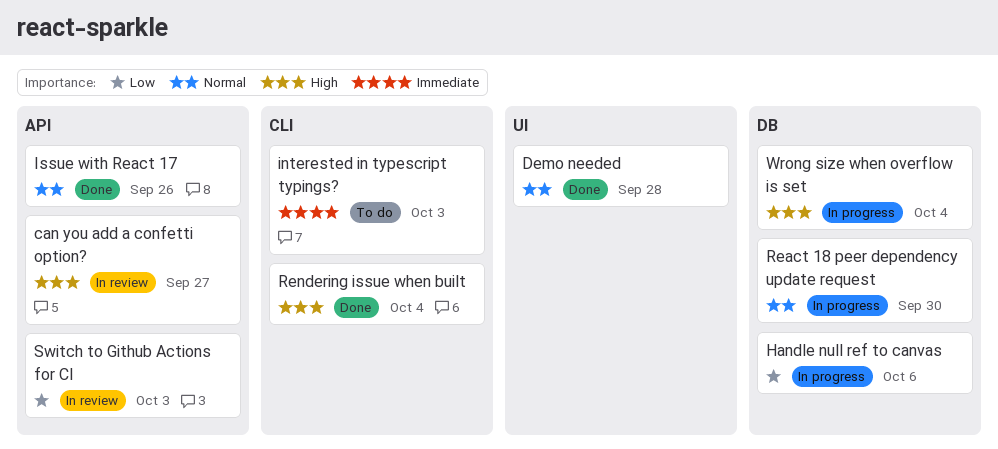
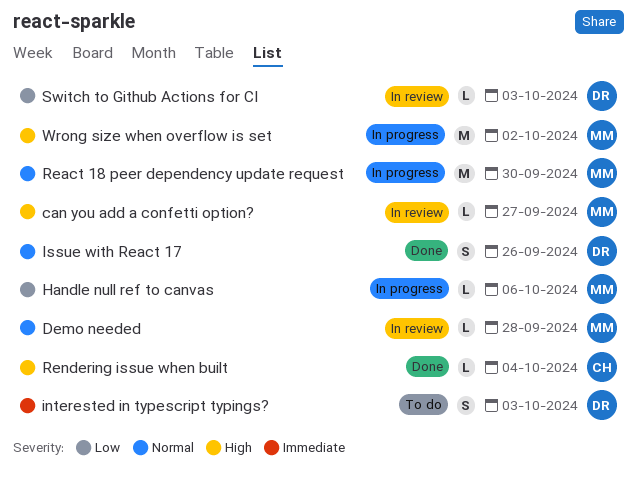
Demo needed, status: Done -> In review
Wrong size when overflow is set, due: Oct 4 -> Oct 2

